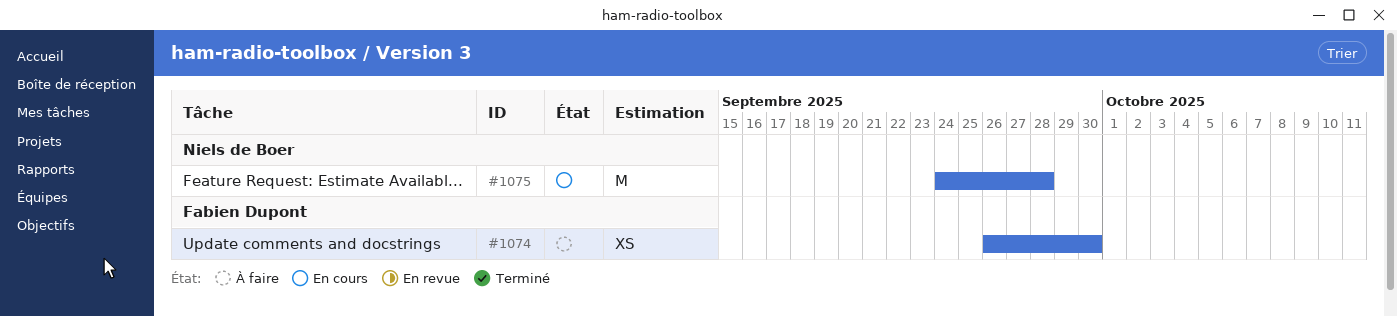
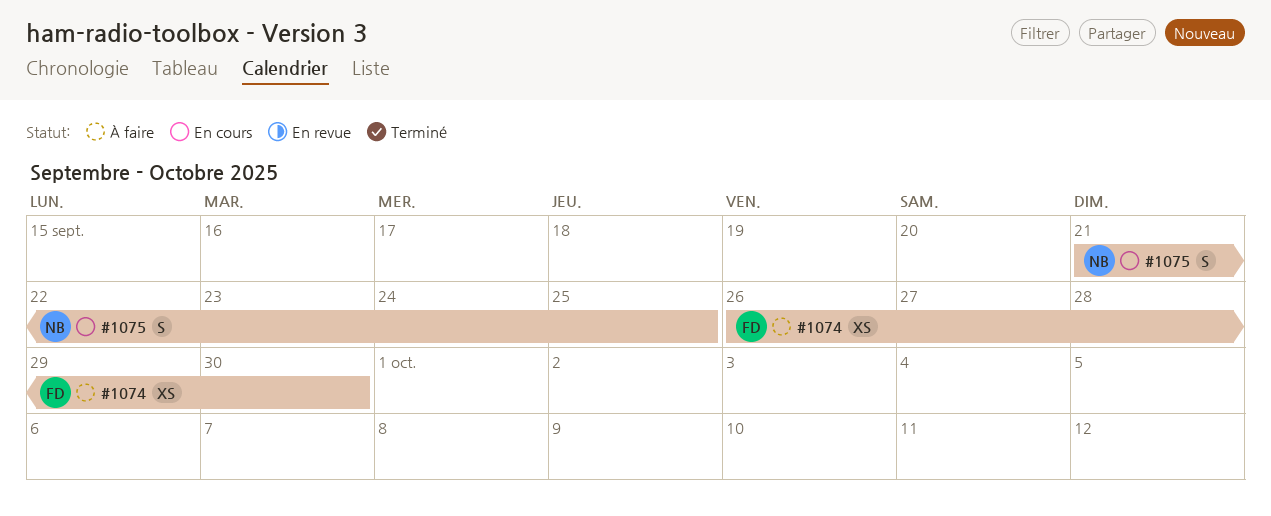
#1075, estimate: M -> S
#1075, start: Sep 24 -> Sep 21
#1075, due: Sep 28 -> Sep 25

